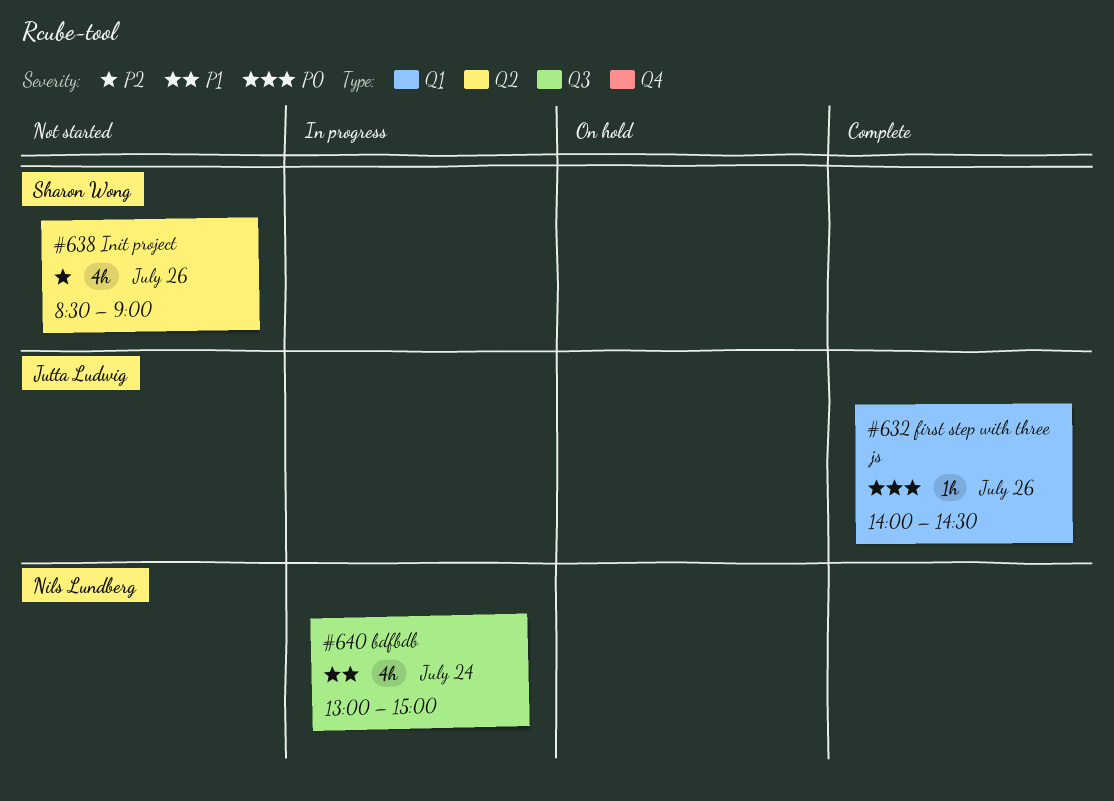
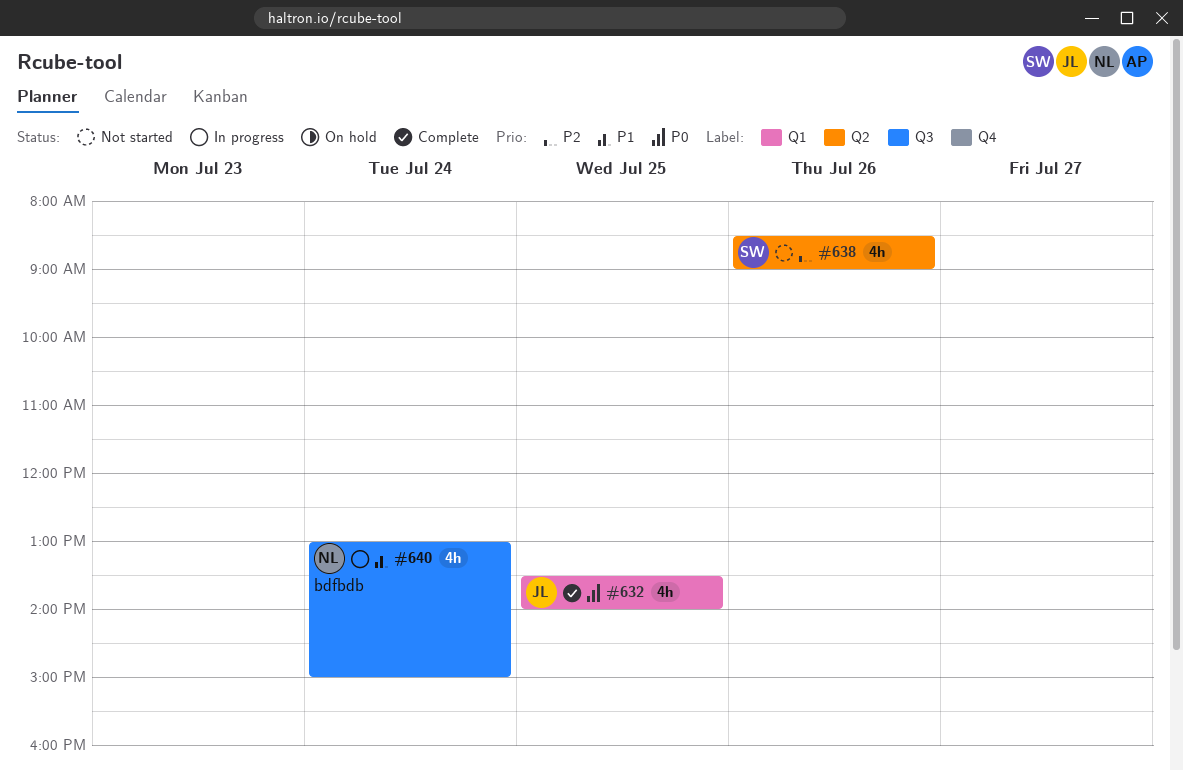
#632, estimate: 1h -> 4h
#632, day: Jul 26 -> Jul 25
#632, begins: 14:00 -> 13:30
#632, ends: 14:30 -> 14:00

